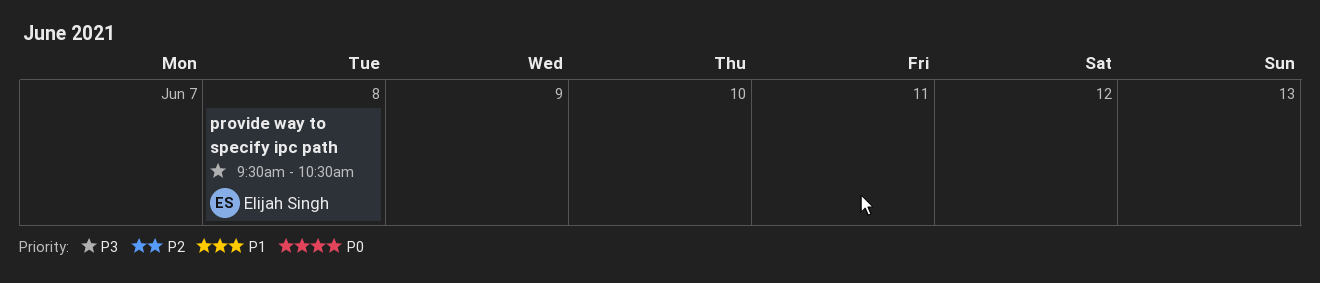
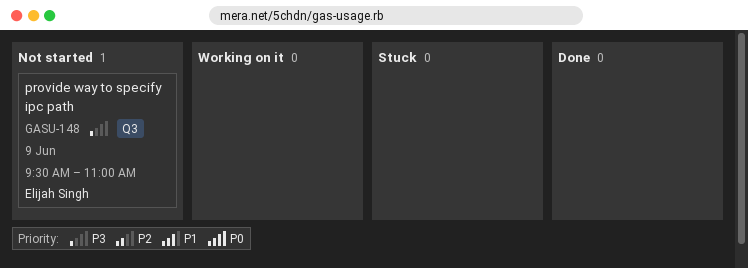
provide way to specify ipc path, day: Jun 8 -> Jun 9
provide way to specify ipc path, ends: 10:30 -> 11:00

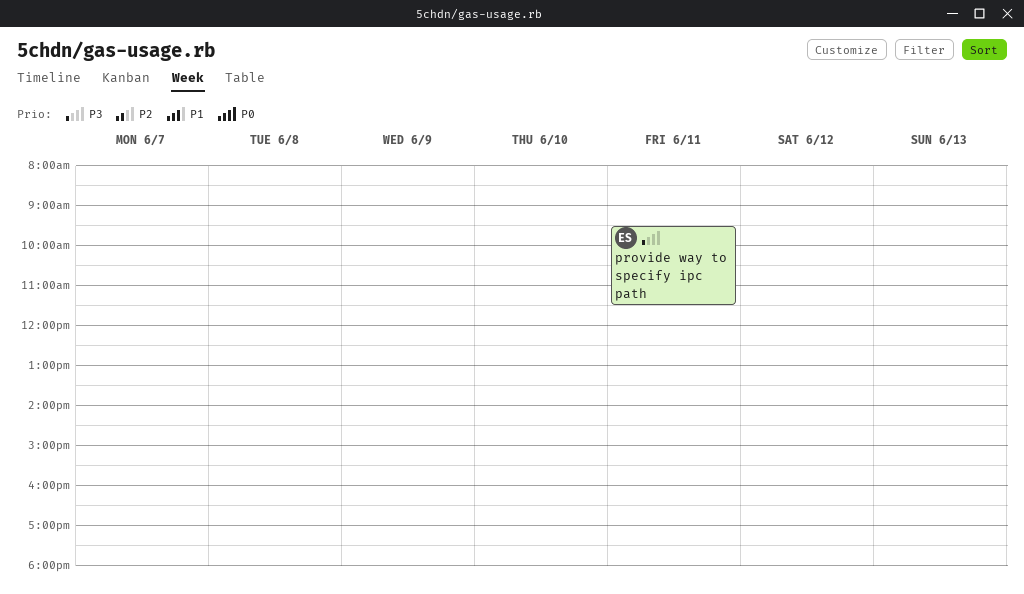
provide way to specify ipc path, day: Jun 9 -> Jun 11
provide way to specify ipc path, ends: 11:00 -> 11:30

